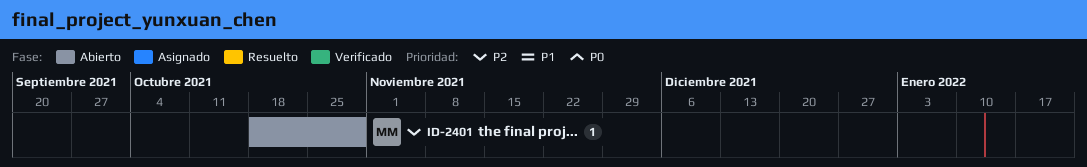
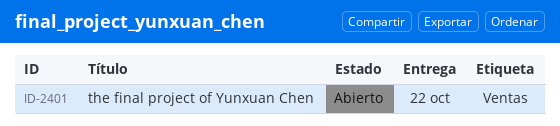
ID-2401, due: Oct 29 -> Oct 22

